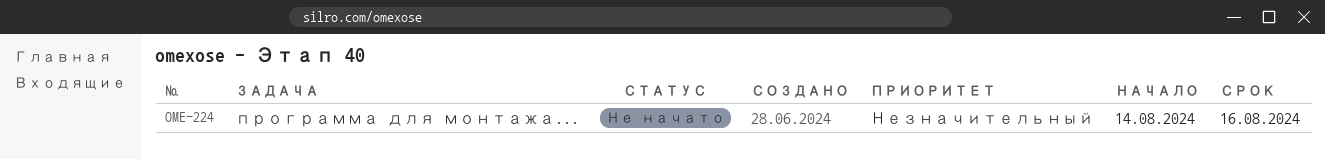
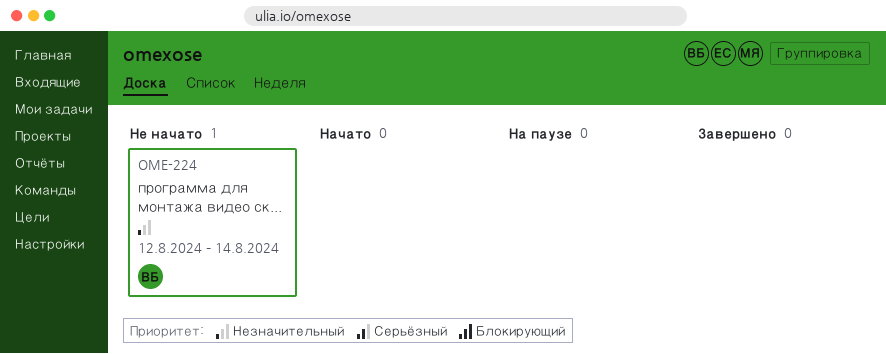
OME-224, start: Aug 14 -> Aug 12
OME-224, due: Aug 16 -> Aug 14

